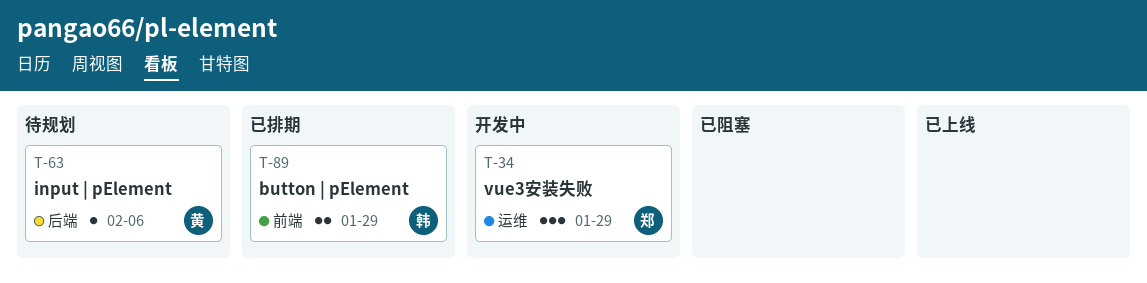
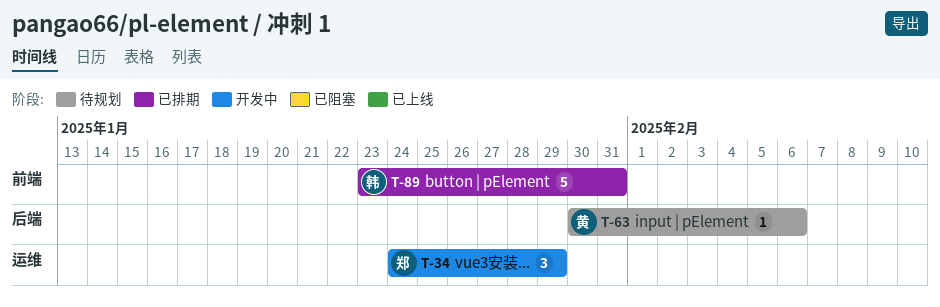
T-89, estimate: 2 -> 5
T-89, due: Jan 29 -> Jan 31

